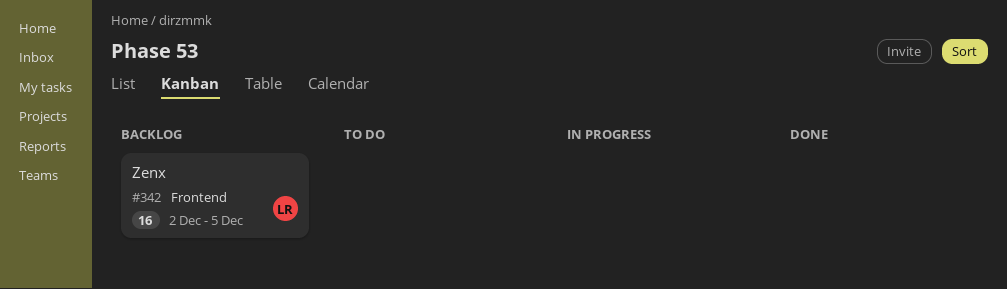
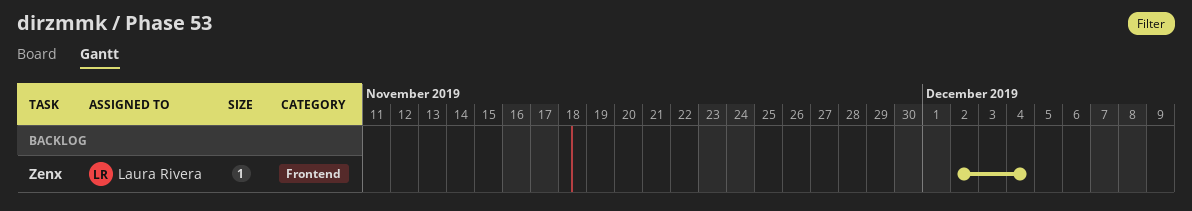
Zenx, estimate: 16 -> 1
Zenx, due: Dec 5 -> Dec 4

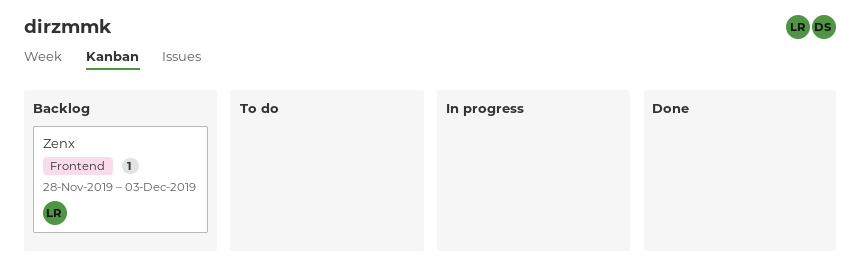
Zenx, start: Dec 2 -> Nov 28
Zenx, due: Dec 4 -> Dec 3

